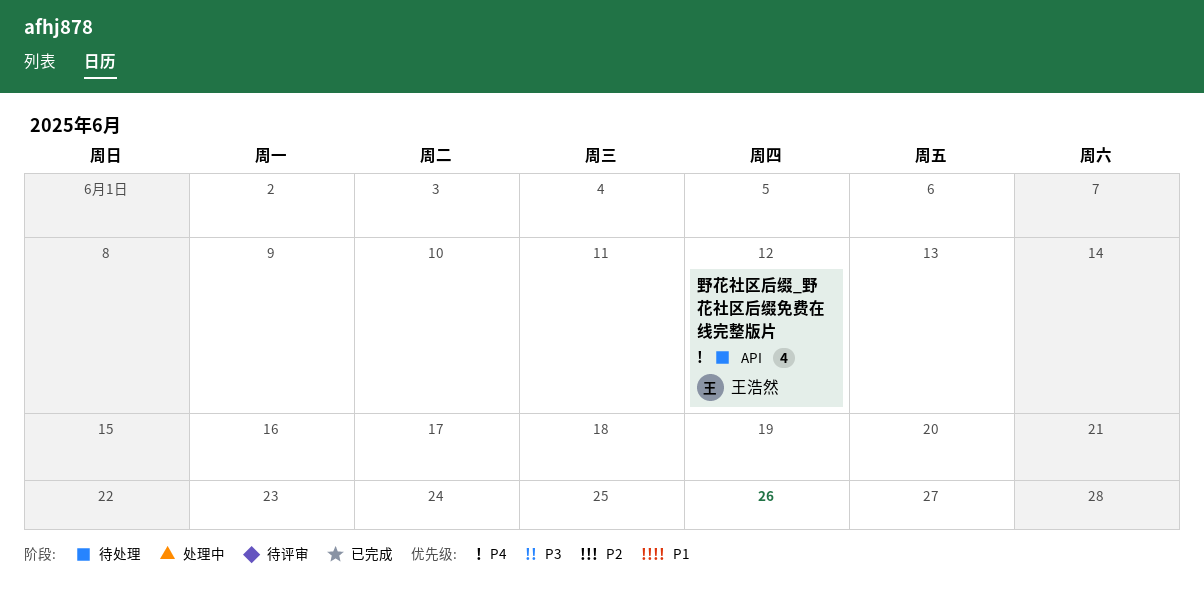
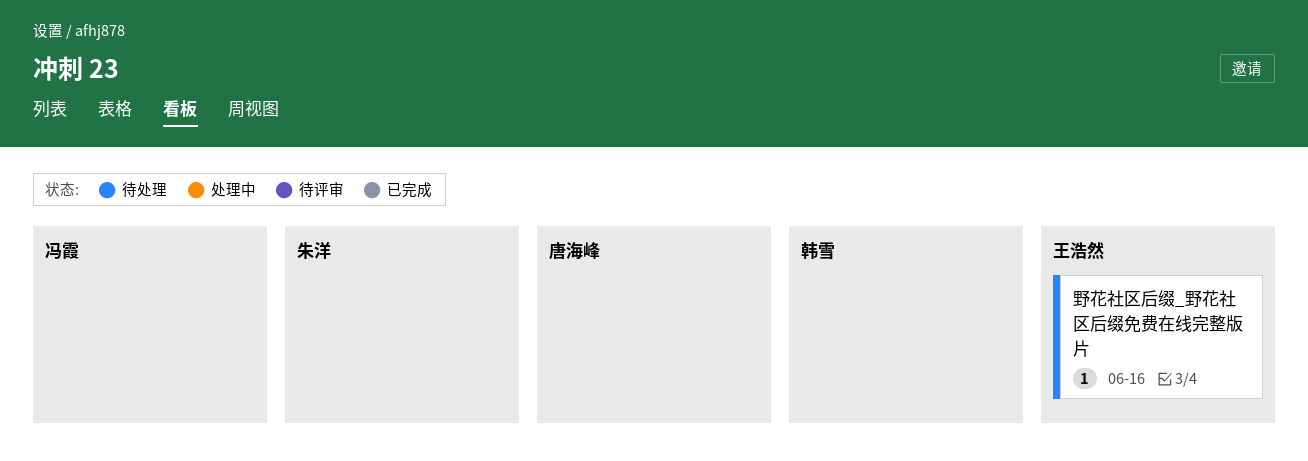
野花社区后缀_野花社区后缀免费在线完整版片, estimate: 4 -> 1
野花社区后缀_野花社区后缀免费在线完整版片, due: Jun 12 -> Jun 16

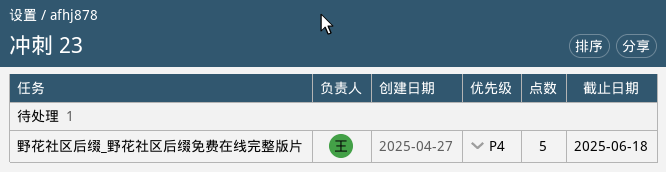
野花社区后缀_野花社区后缀免费在线完整版片, estimate: 1 -> 5
野花社区后缀_野花社区后缀免费在线完整版片, due: Jun 16 -> Jun 18

